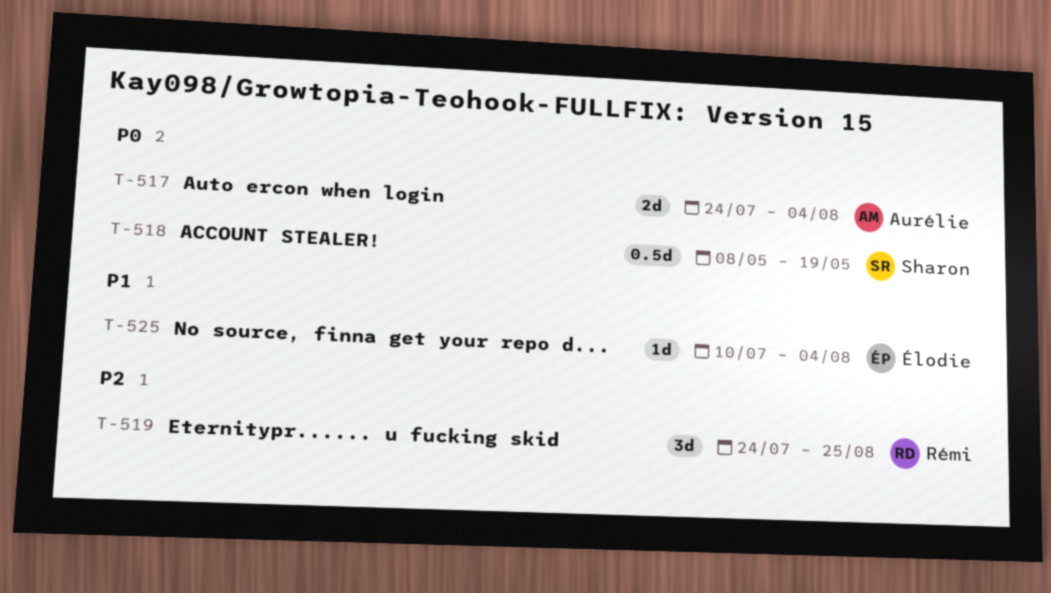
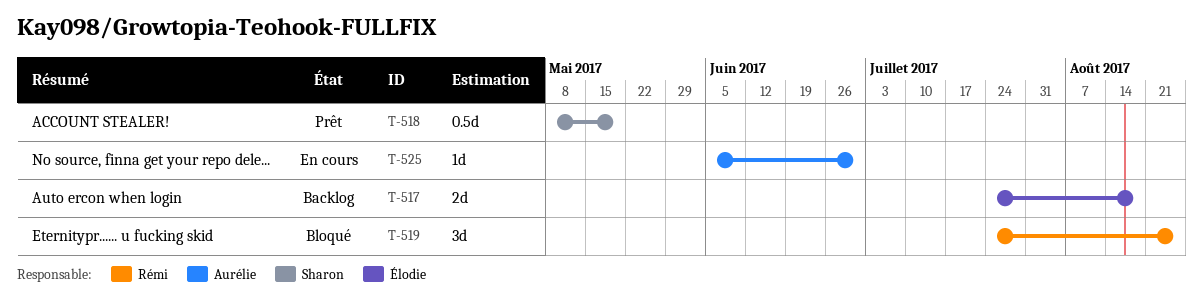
T-517, owner: Aurélie -> Élodie
T-517, due: Aug 4 -> Aug 18
T-525, owner: Élodie -> Aurélie
T-525, start: Jul 10 -> Jun 5
T-525, due: Aug 4 -> Jun 30

